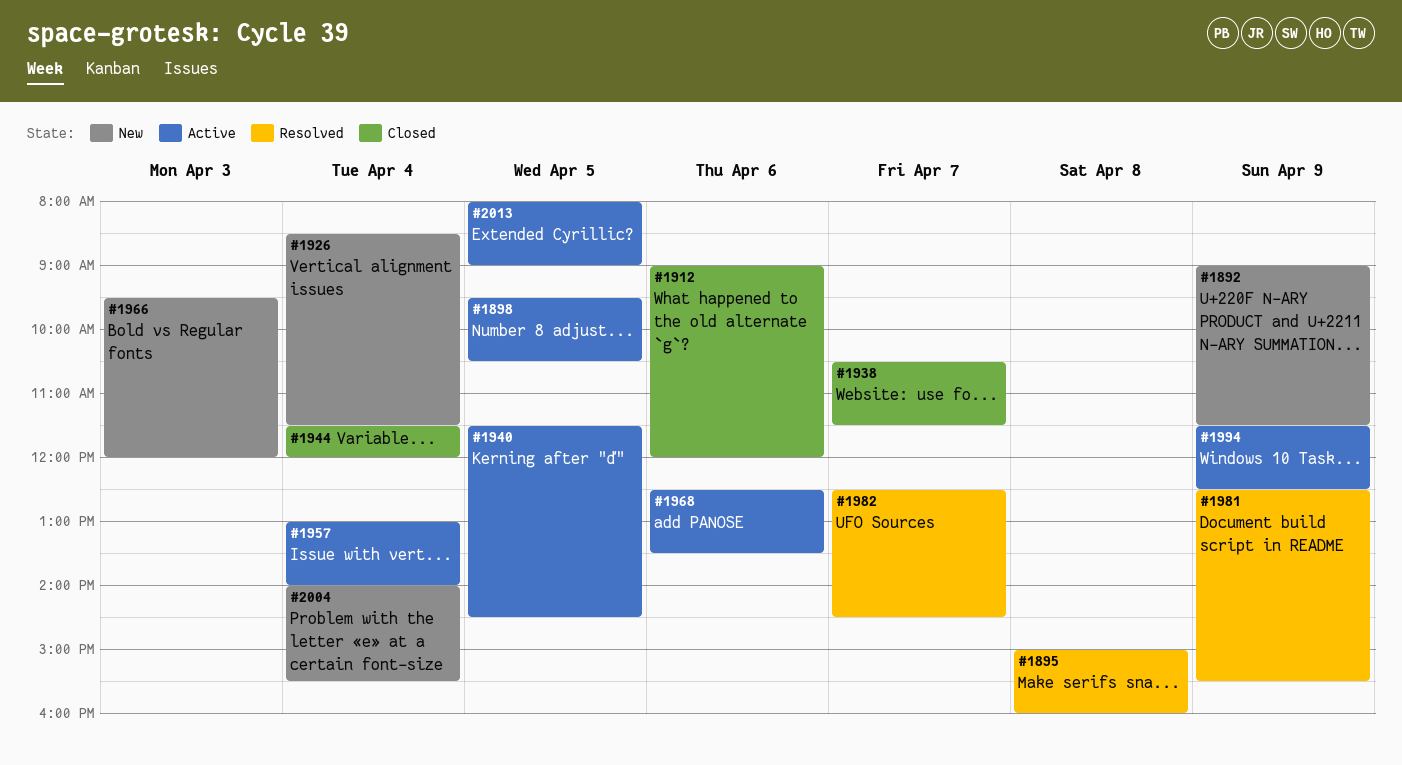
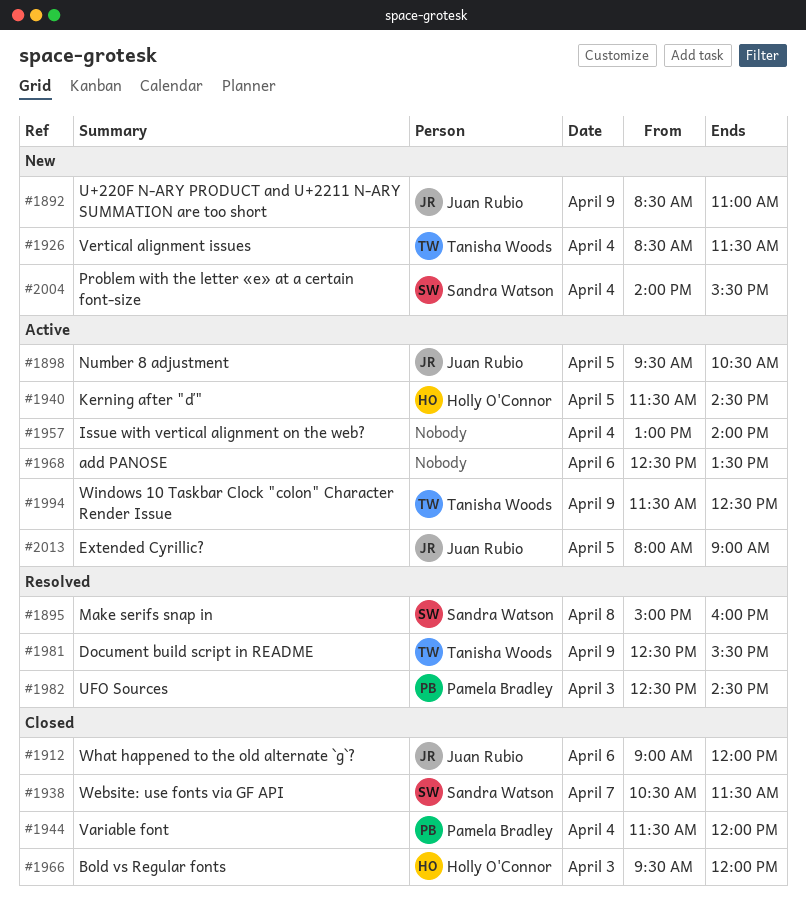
#1892, begins: 09:00 -> 08:30
#1892, ends: 11:30 -> 11:00
#1966, status: New -> Closed
#1982, day: Apr 7 -> Apr 3

